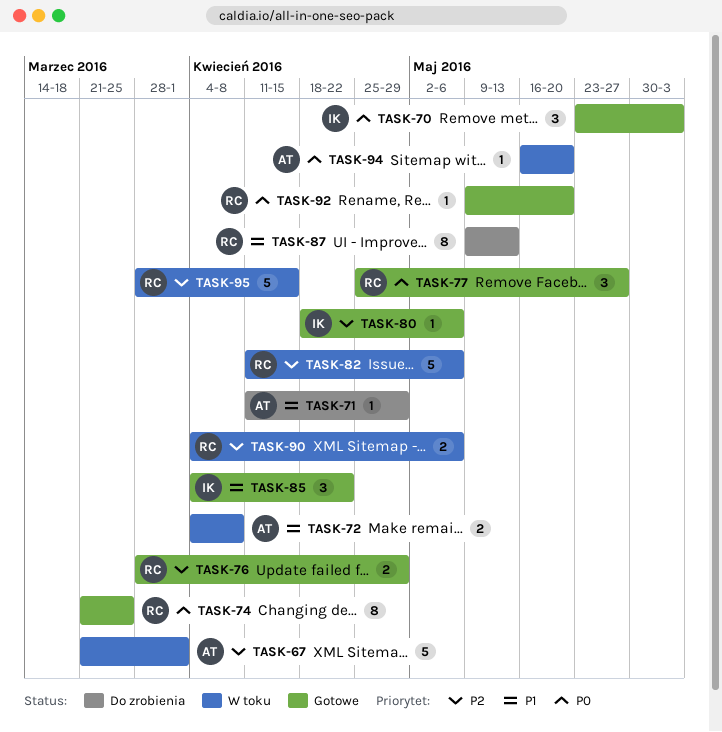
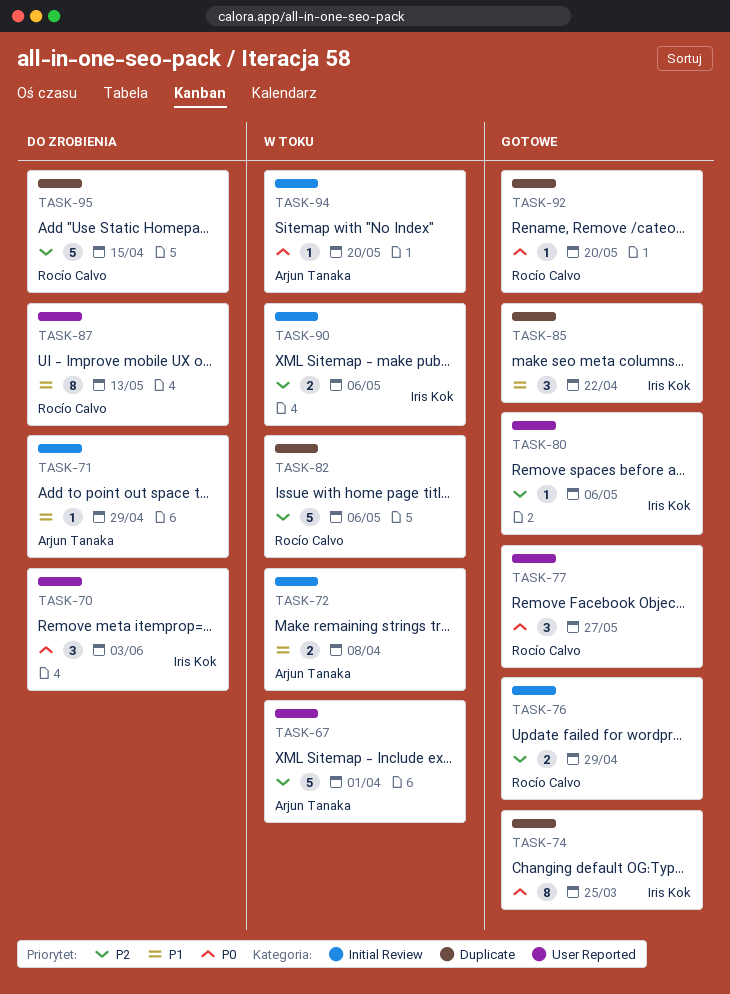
TASK-70, status: Gotowe -> Do zrobienia
TASK-74, owner: Rocío Calvo -> Iris Kok
TASK-90, owner: Rocío Calvo -> Iris Kok
TASK-95, status: W toku -> Do zrobienia

